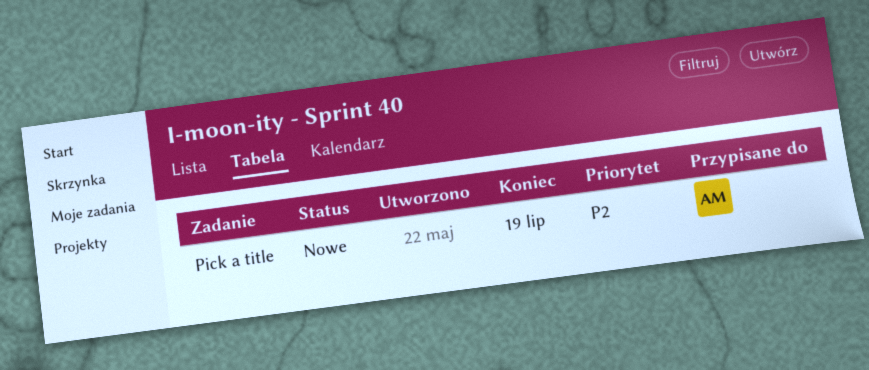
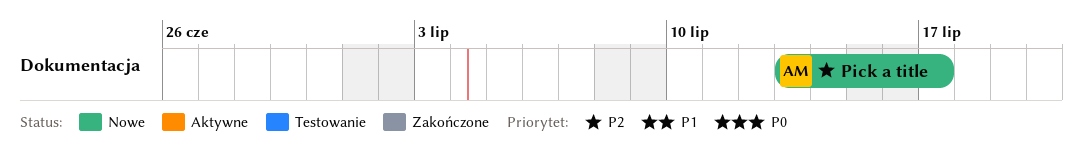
Pick a title, due: Jul 19 -> Jul 17

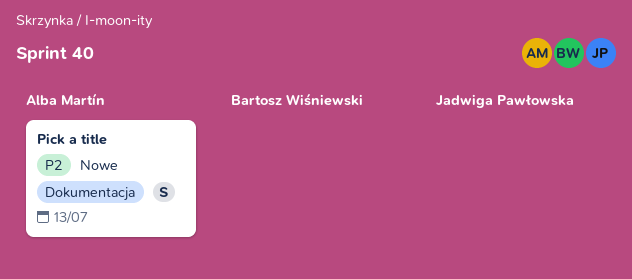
Pick a title, due: Jul 17 -> Jul 13

